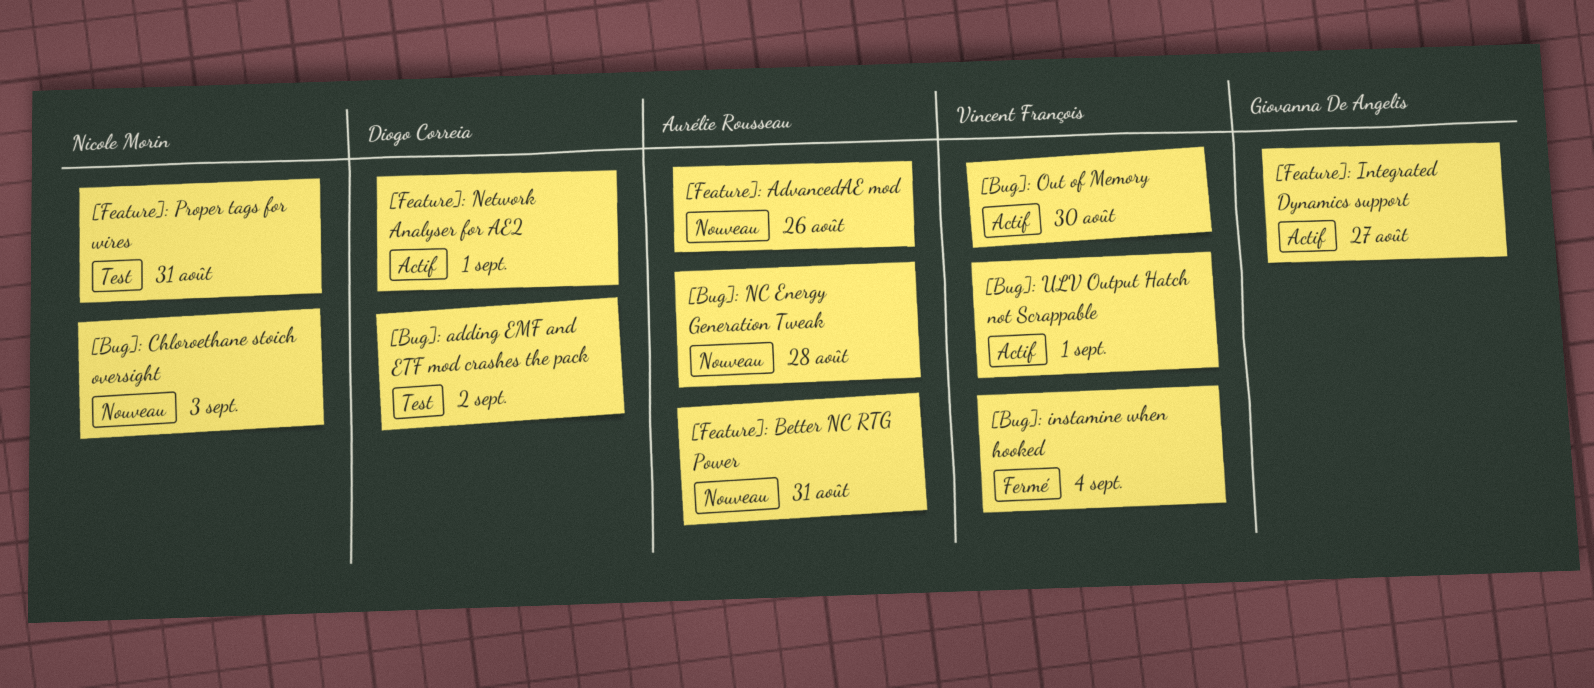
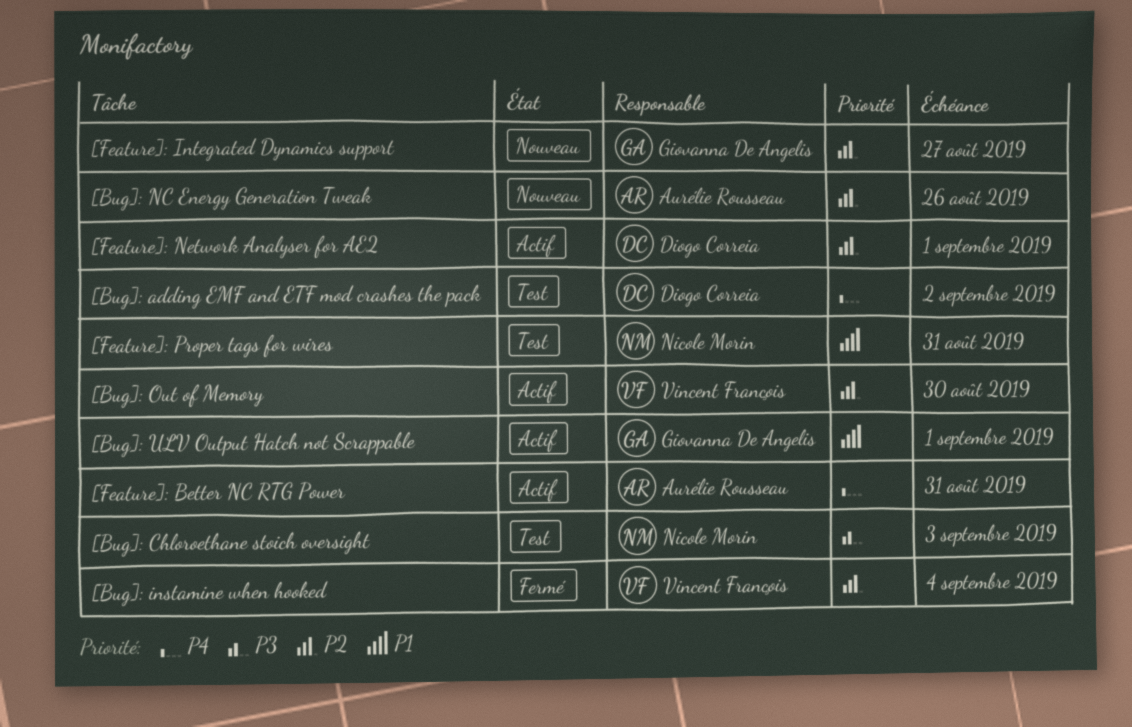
[Bug]: Chloroethane stoich oversight, status: Nouveau -> Test
[Bug]: NC Energy Generation Tweak, due: Aug 28 -> Aug 26
[Bug]: ULV Output Hatch not Scrappable, owner: Vincent François -> Giovanna De Angelis
[Feature]: AdvancedAE mod: present -> none
[Feature]: Better NC RTG Power, status: Nouveau -> Actif
[Feature]: Integrated Dynamics support, status: Actif -> Nouveau

